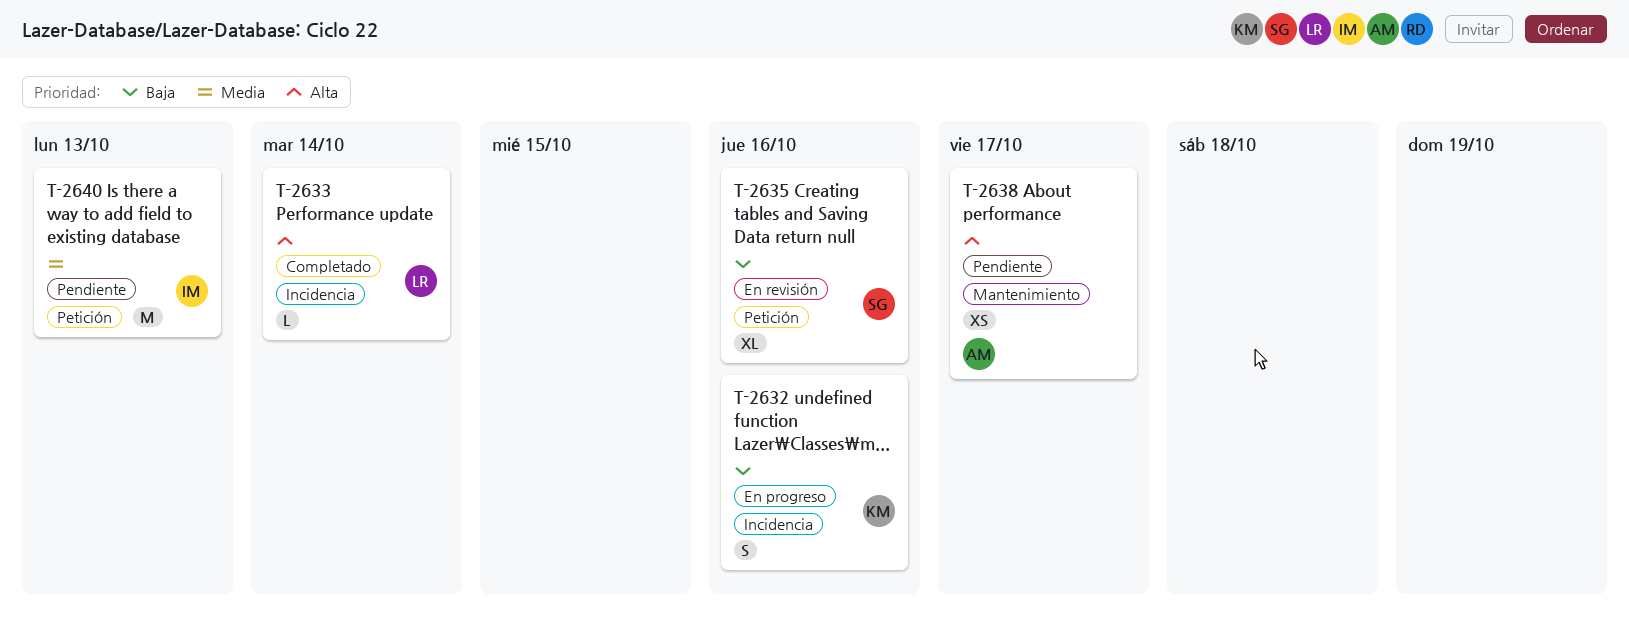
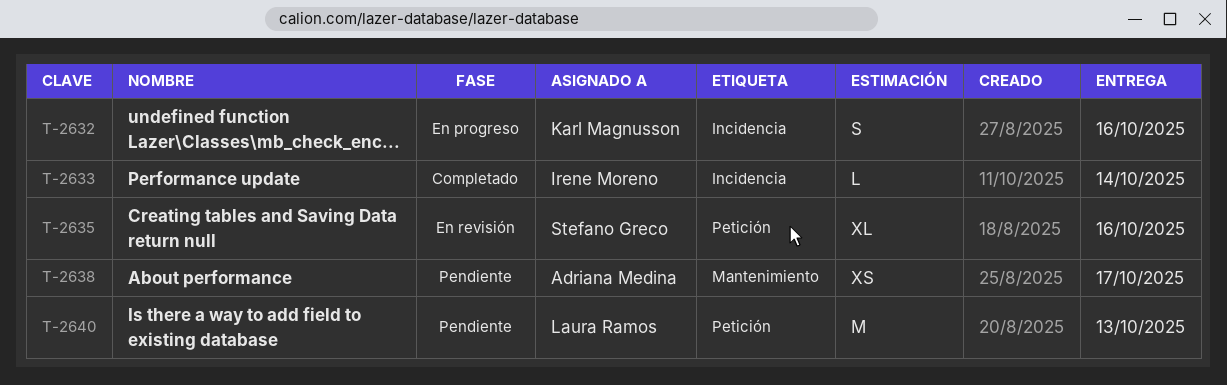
T-2633, owner: Laura Ramos -> Irene Moreno
T-2640, owner: Irene Moreno -> Laura Ramos

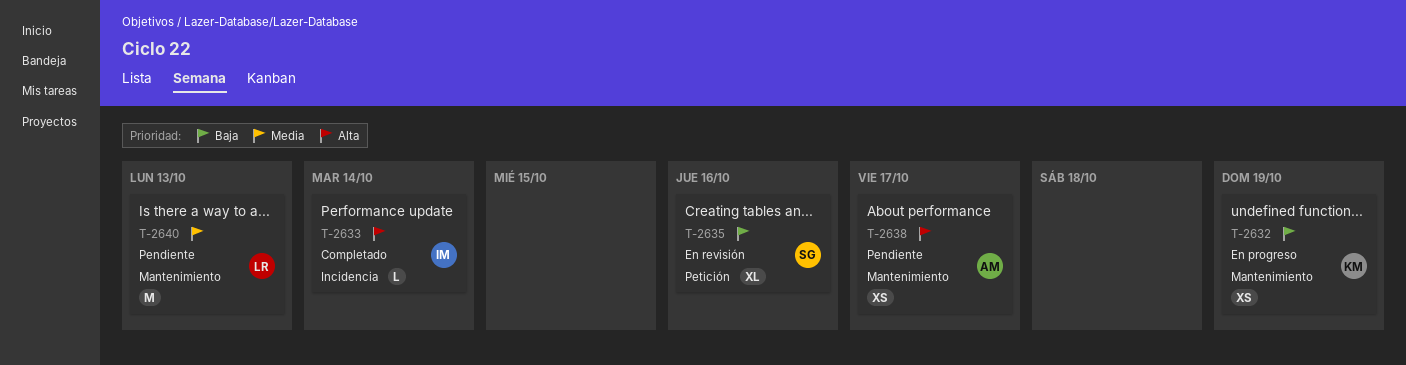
T-2632, label: Incidencia -> Mantenimiento
T-2632, estimate: S -> XS
T-2632, due: Oct 16 -> Oct 19
T-2640, label: Petición -> Mantenimiento

